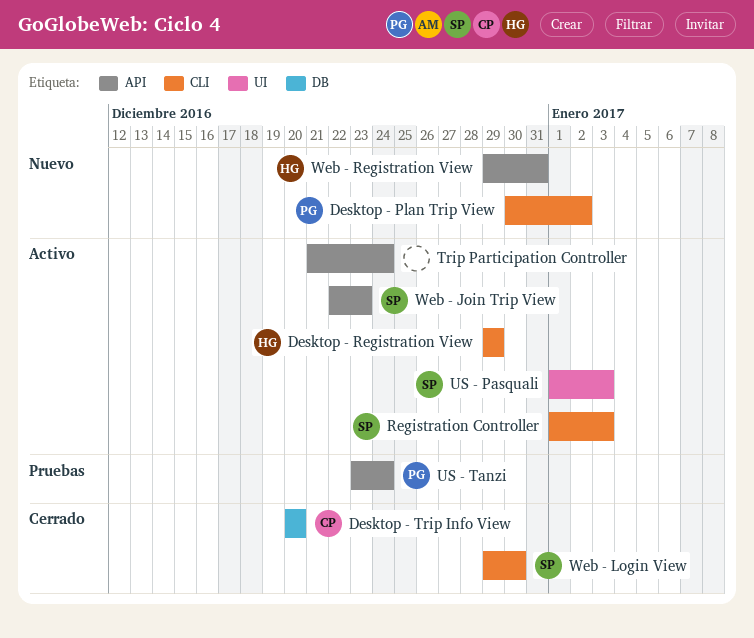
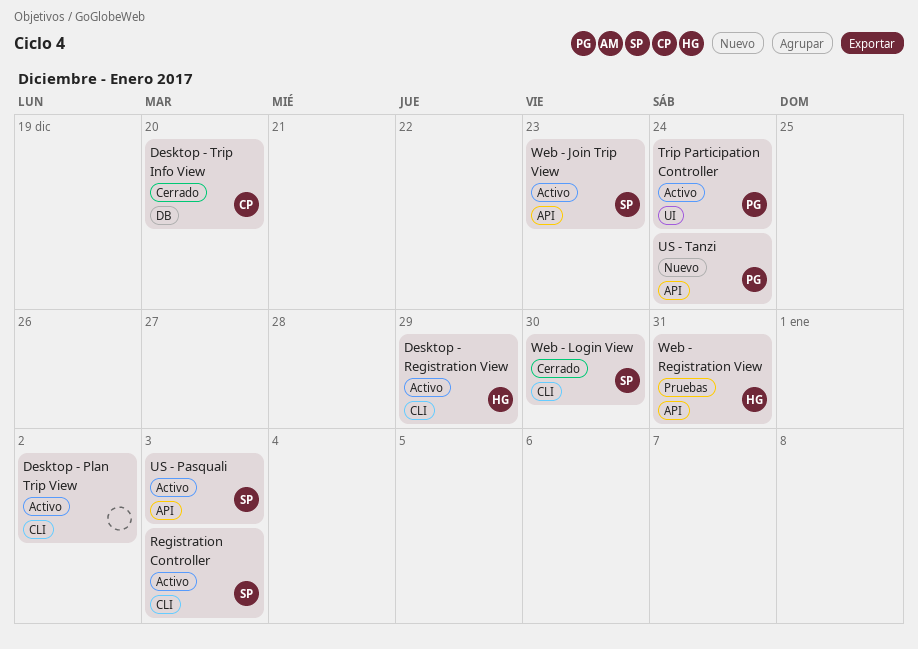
Desktop - Plan Trip View, status: Nuevo -> Activo
Desktop - Plan Trip View, owner: PG -> none
Trip Participation Controller, owner: none -> PG
Trip Participation Controller, label: API -> UI
US - Pasquali, label: UI -> API
US - Tanzi, status: Pruebas -> Nuevo
Web - Registration View, status: Nuevo -> Pruebas

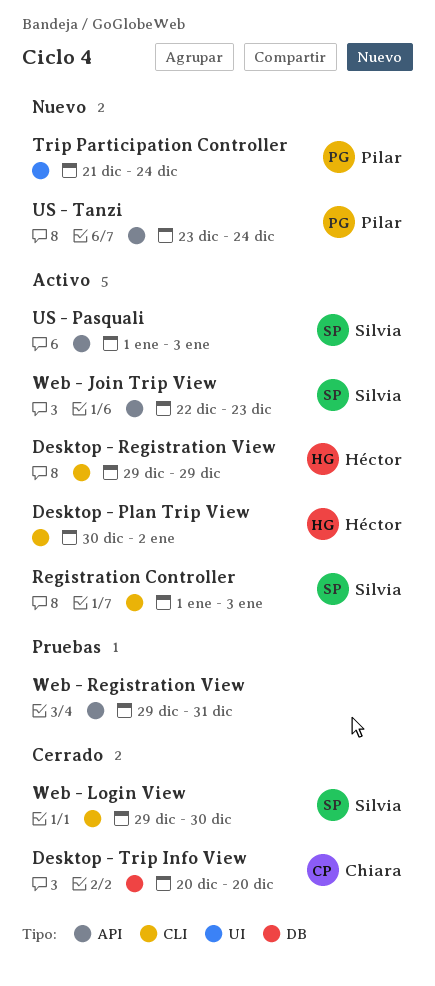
Desktop - Plan Trip View, owner: none -> Héctor
Trip Participation Controller, status: Activo -> Nuevo
Web - Registration View, owner: Héctor -> none

